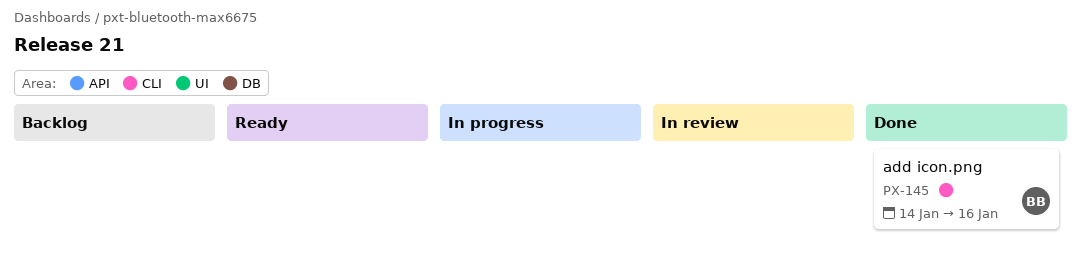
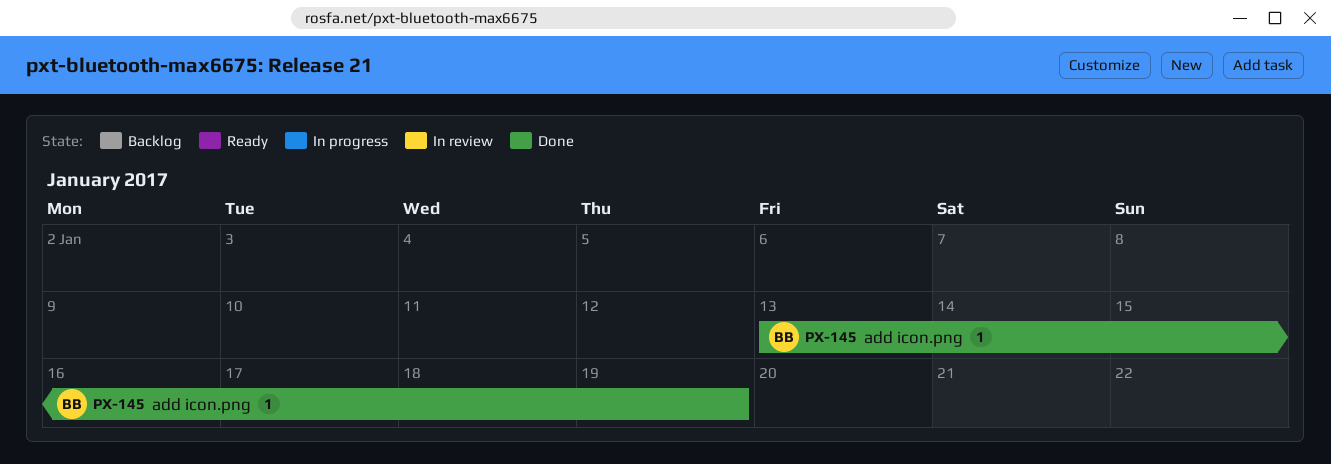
PX-145, start: Jan 14 -> Jan 13
PX-145, due: Jan 16 -> Jan 19

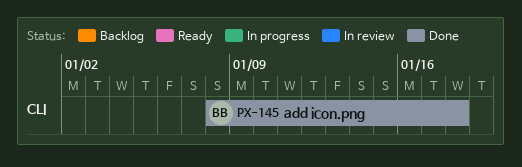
PX-145, start: Jan 13 -> Jan 8
PX-145, due: Jan 19 -> Jan 18

